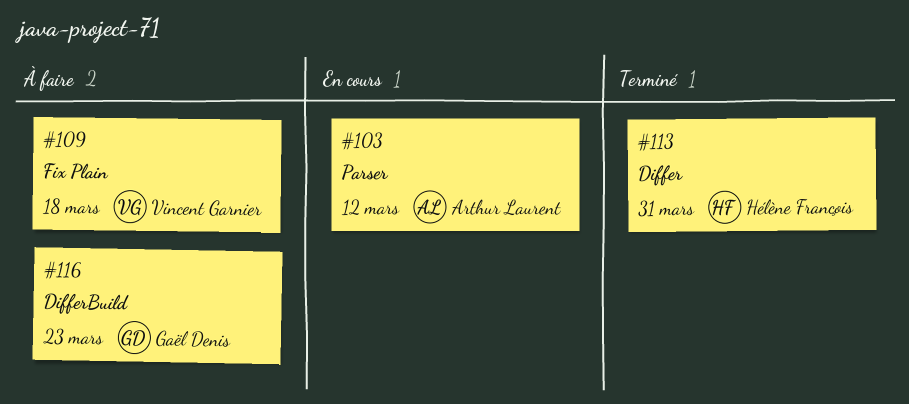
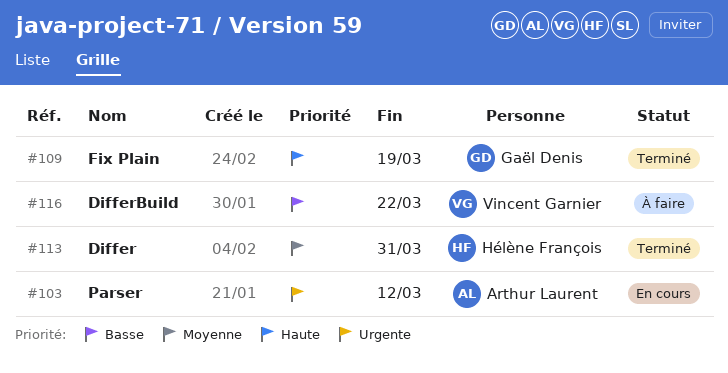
#109, status: À faire -> Terminé
#109, owner: Vincent Garnier -> Gaël Denis
#109, due: Mar 18 -> Mar 19
#116, owner: Gaël Denis -> Vincent Garnier
#116, due: Mar 23 -> Mar 22

